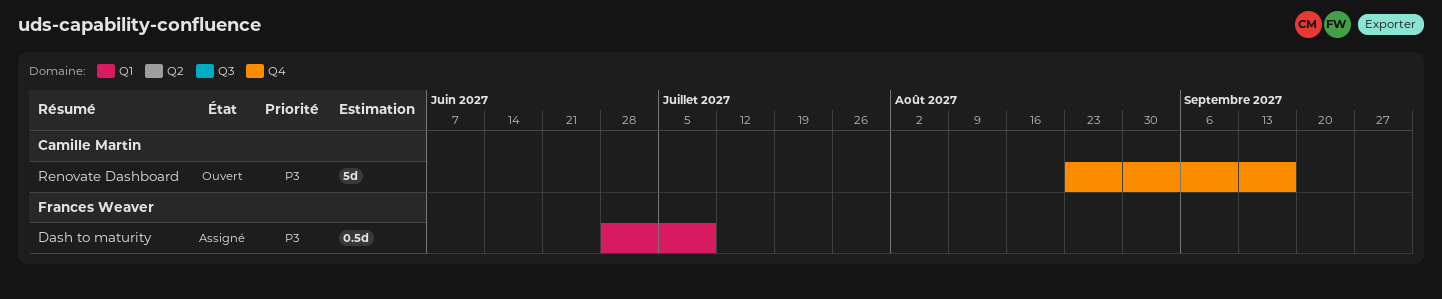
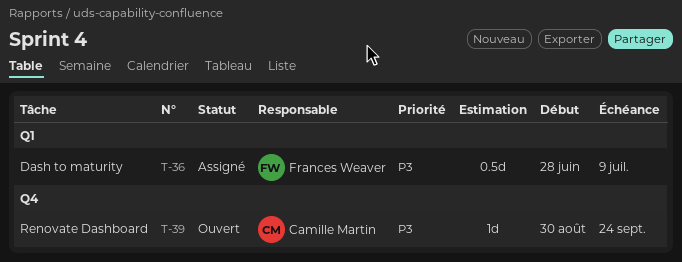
Renovate Dashboard, estimate: 5d -> 1d
Renovate Dashboard, start: Aug 23 -> Aug 30
Renovate Dashboard, due: Sep 17 -> Sep 24

